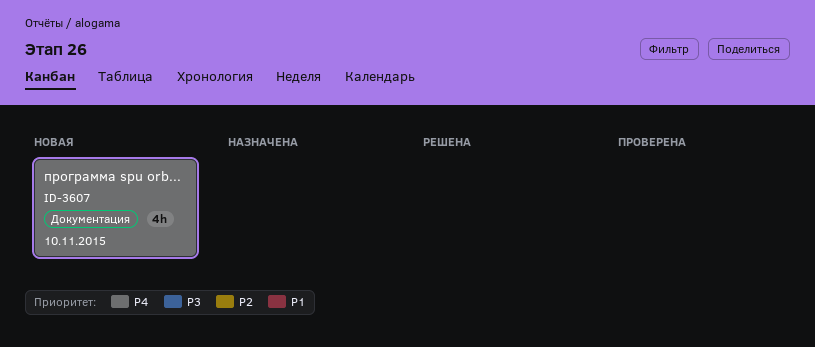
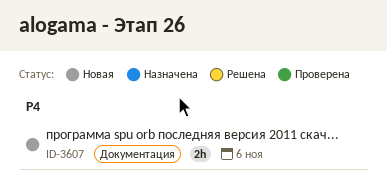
ID-3607, estimate: 4h -> 2h
ID-3607, due: Nov 10 -> Nov 6

